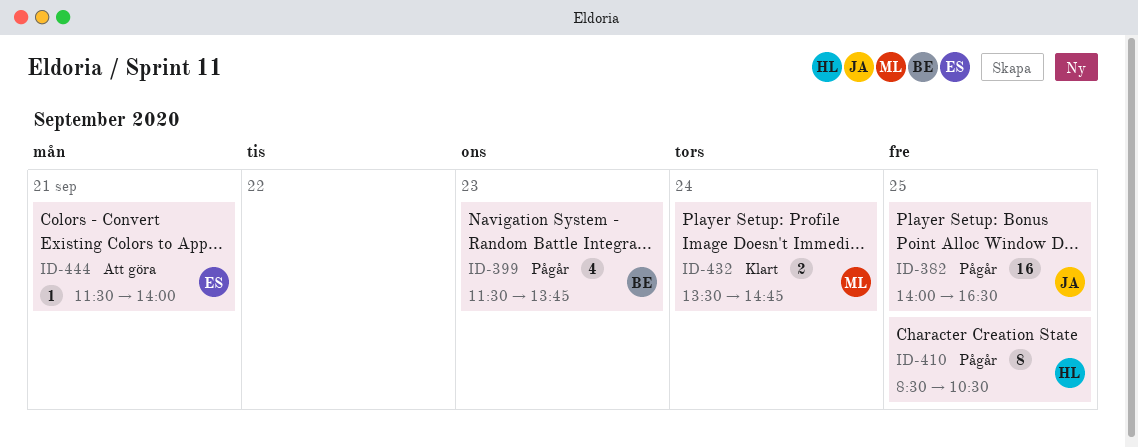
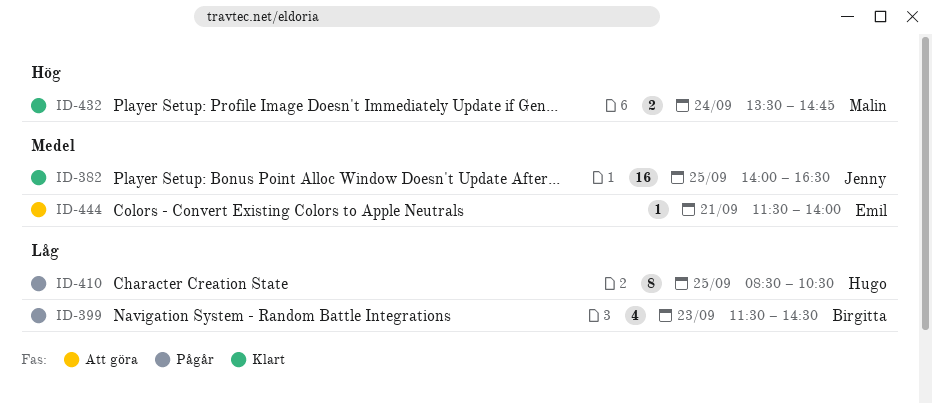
ID-382, status: Pågår -> Klart
ID-399, ends: 13:45 -> 14:30

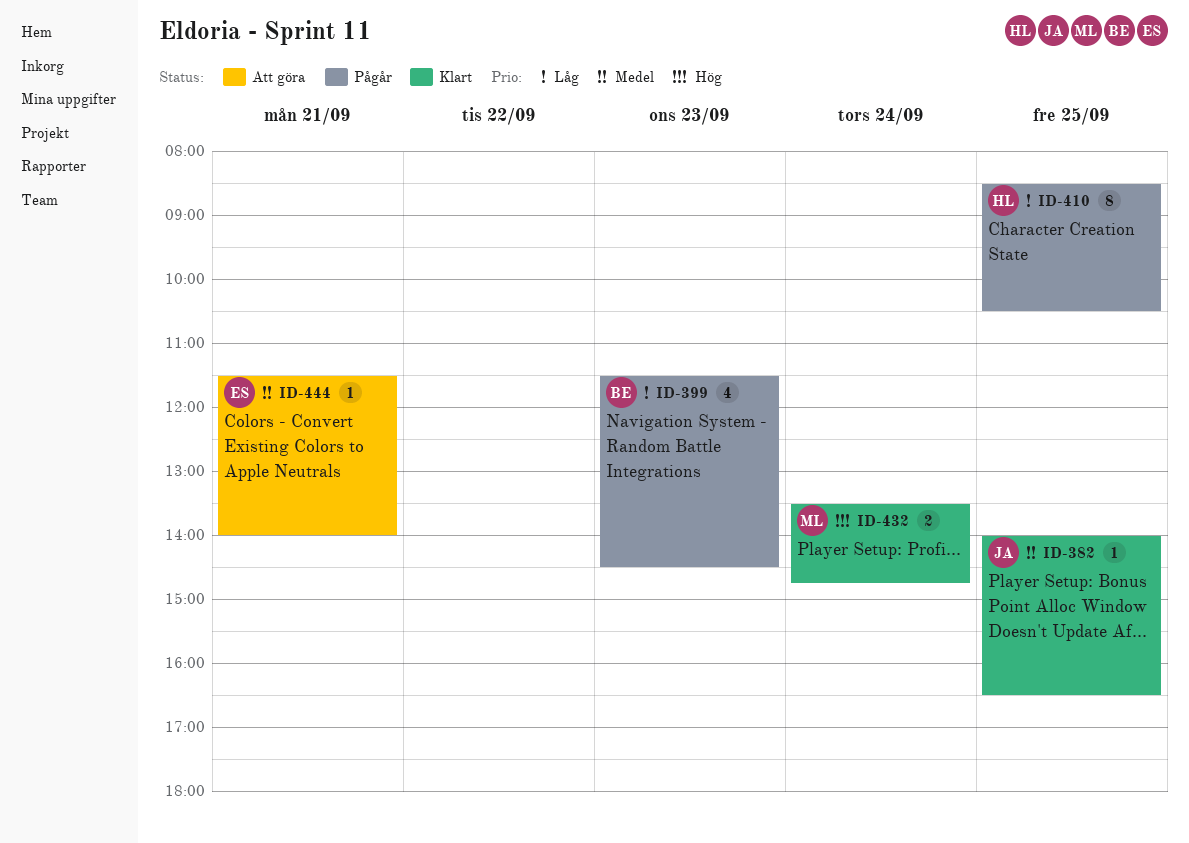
ID-382, estimate: 16 -> 1

